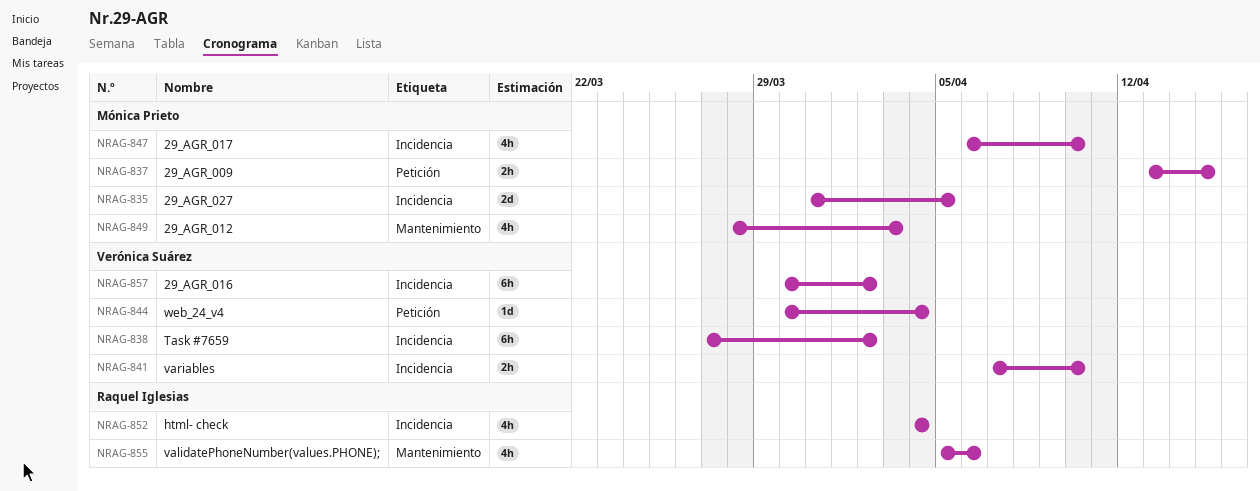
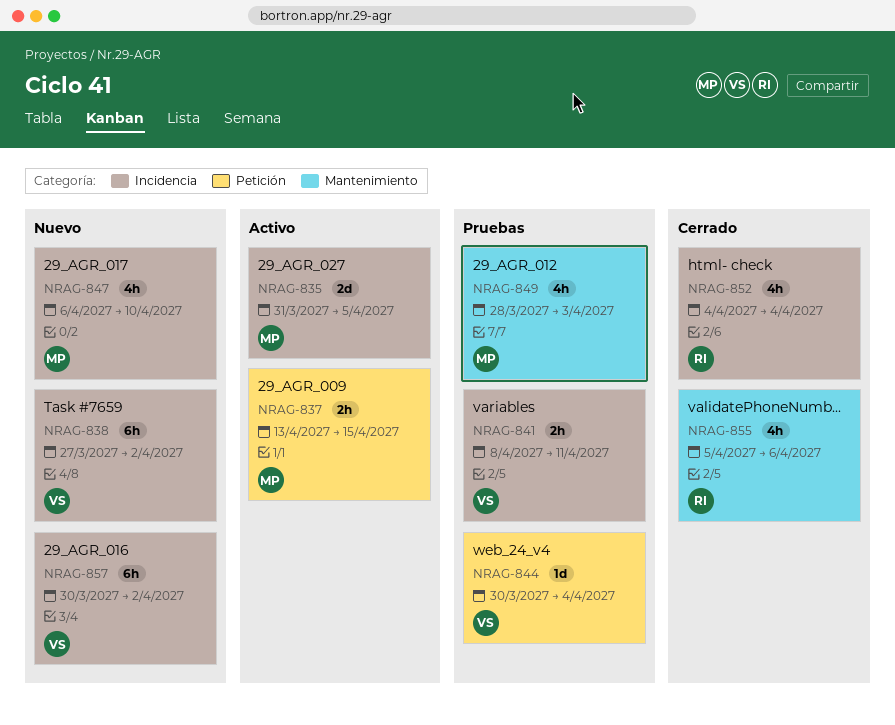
NRAG-841, start: Apr 7 -> Apr 8
NRAG-841, due: Apr 10 -> Apr 11

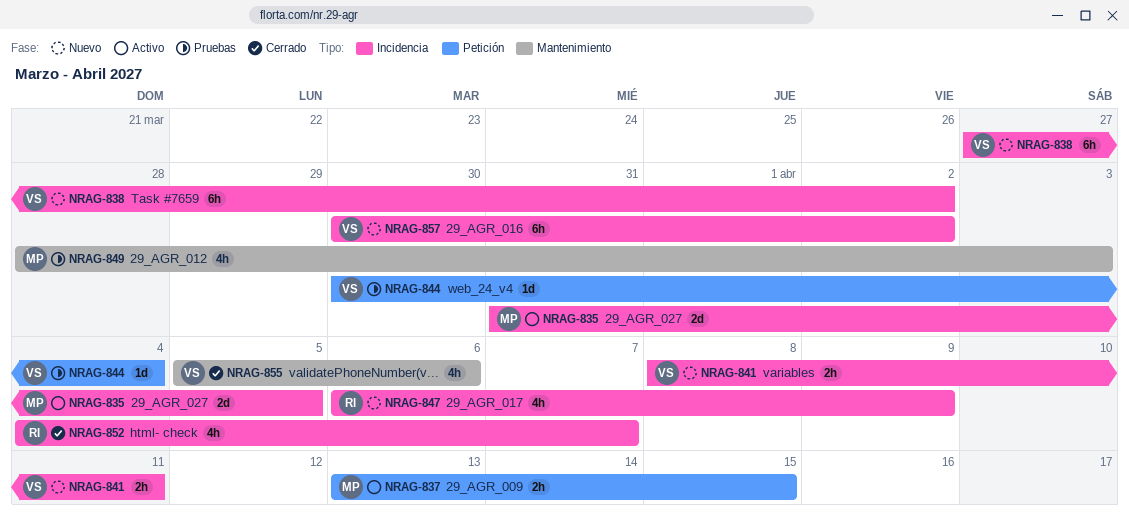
NRAG-841, status: Pruebas -> Nuevo
NRAG-847, owner: MP -> RI
NRAG-847, due: Apr 10 -> Apr 9
NRAG-852, due: Apr 4 -> Apr 7
NRAG-855, owner: RI -> VS

